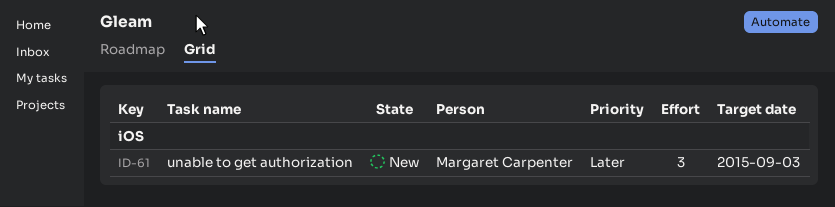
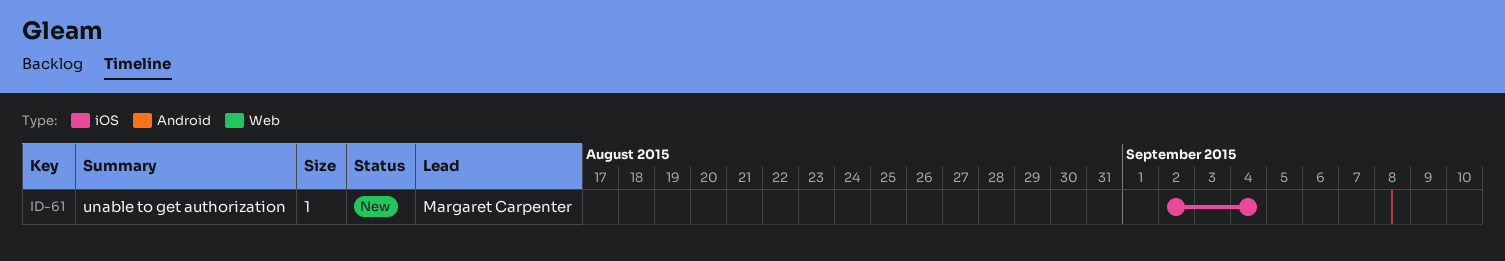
ID-61, estimate: 3 -> 1
ID-61, due: Sep 3 -> Sep 4

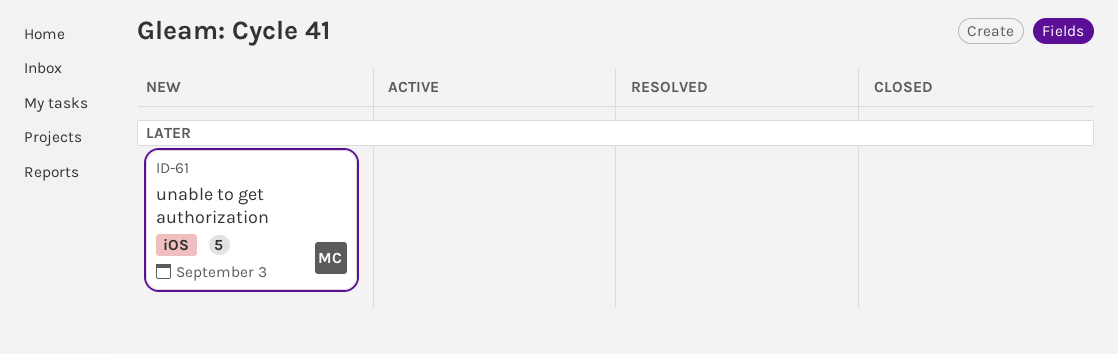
ID-61, estimate: 1 -> 5
ID-61, due: Sep 4 -> Sep 3

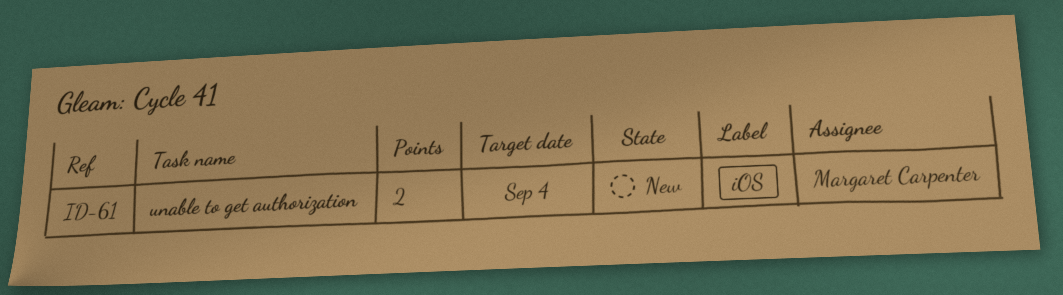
ID-61, estimate: 5 -> 2
ID-61, due: Sep 3 -> Sep 4

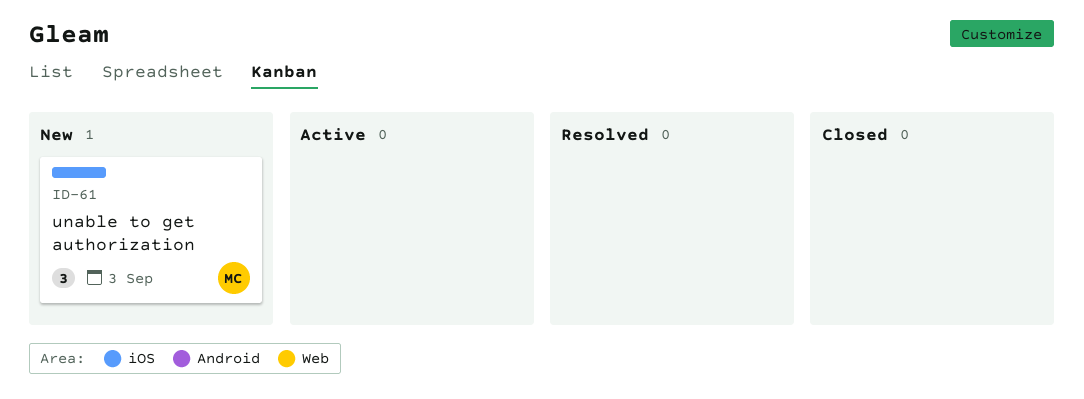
ID-61, estimate: 2 -> 3
ID-61, due: Sep 4 -> Sep 3

